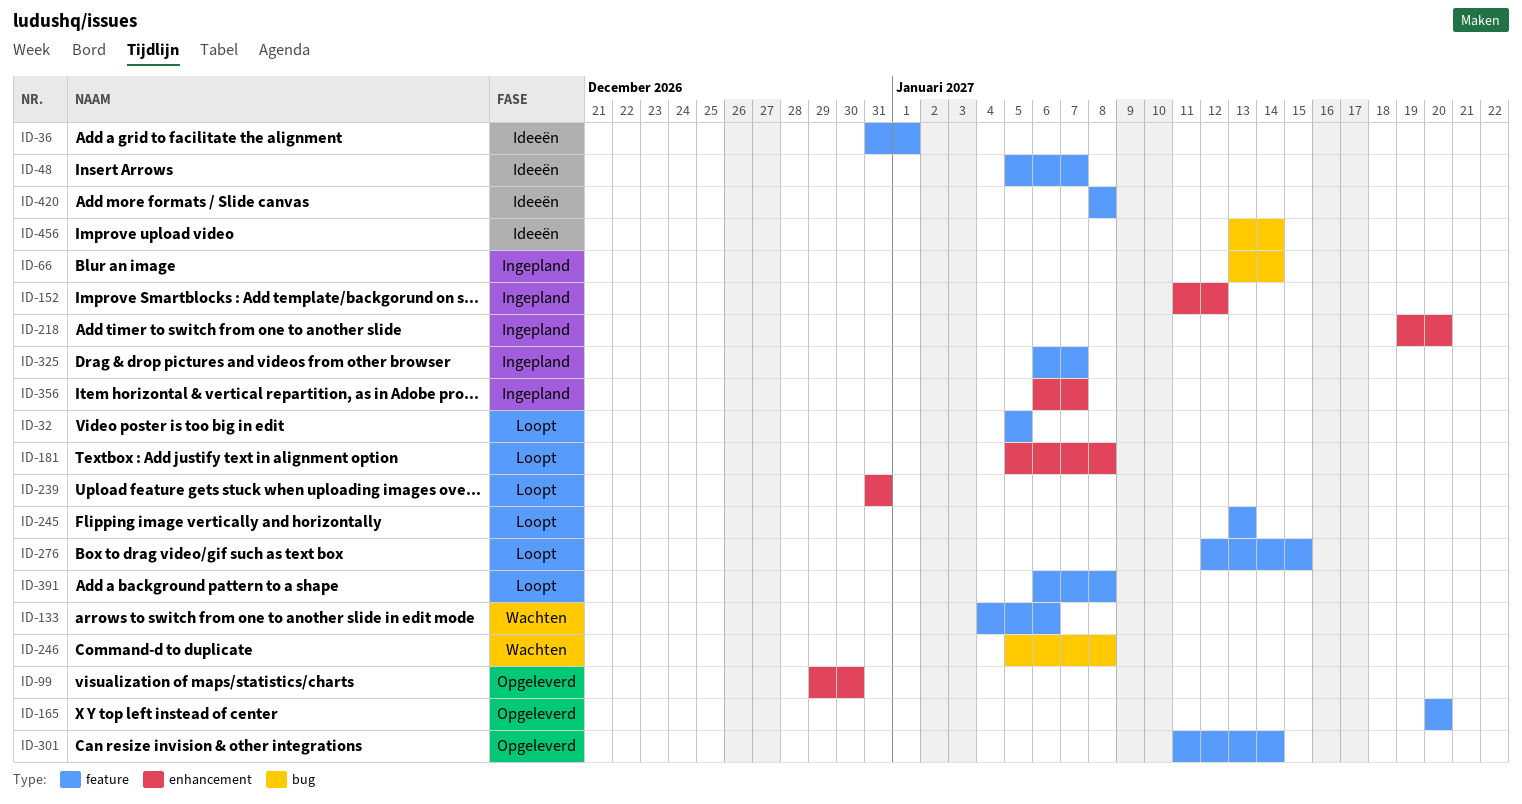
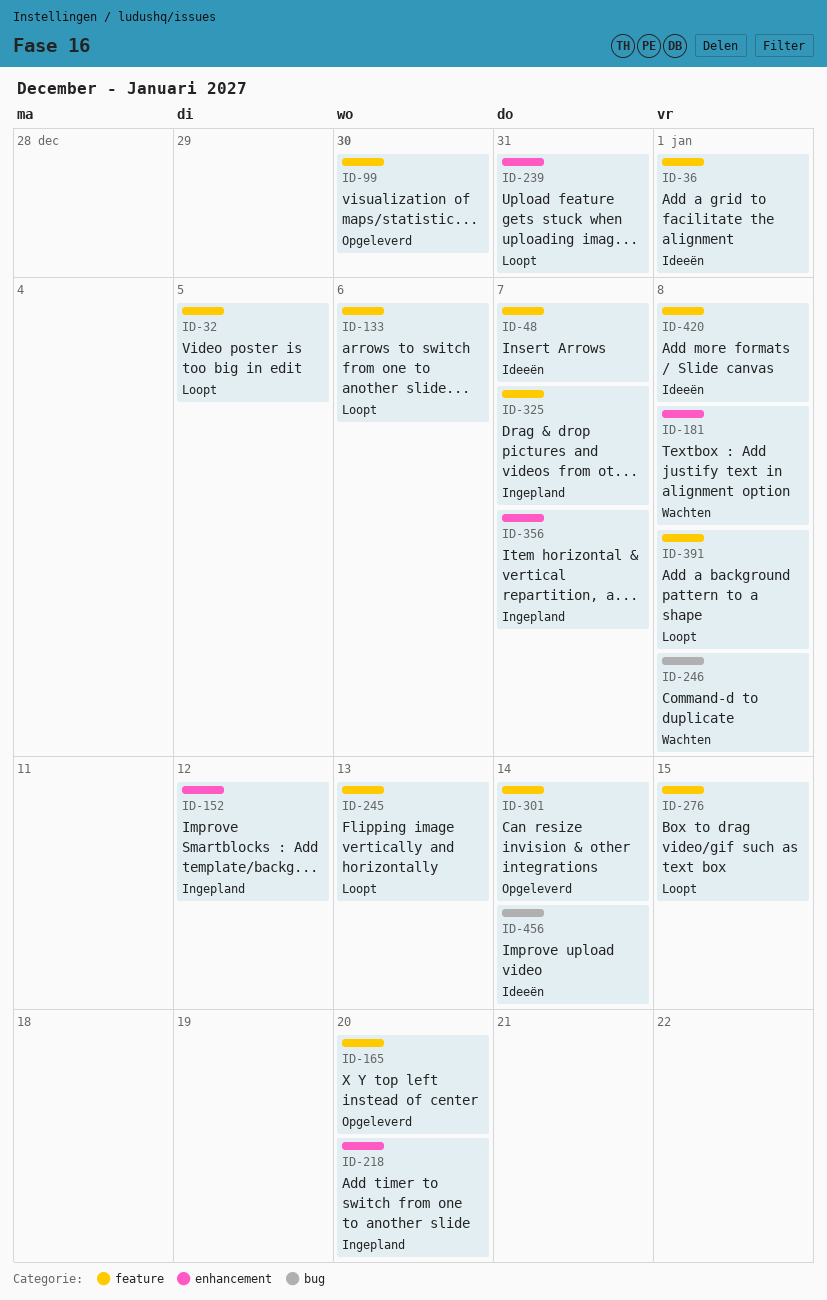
ID-66: present -> none
ID-99, label: enhancement -> feature
ID-133, status: Wachten -> Loopt
ID-181, status: Loopt -> Wachten

